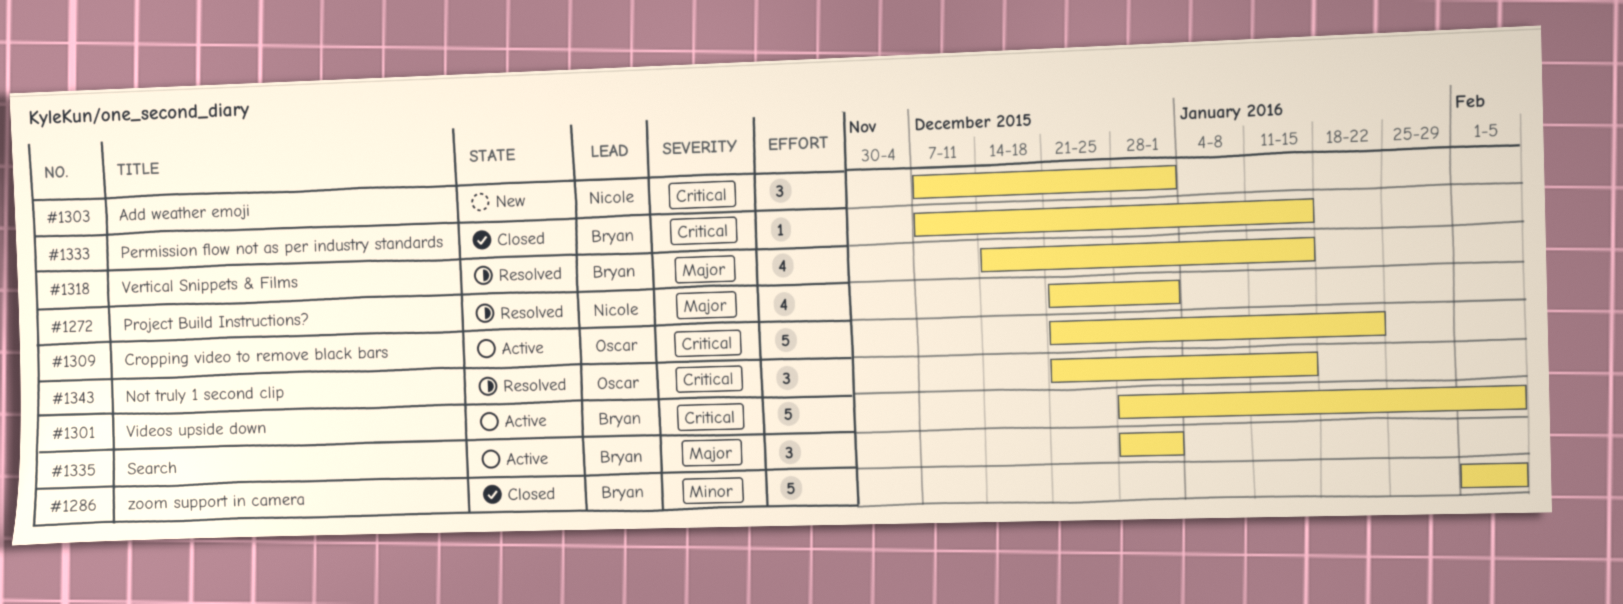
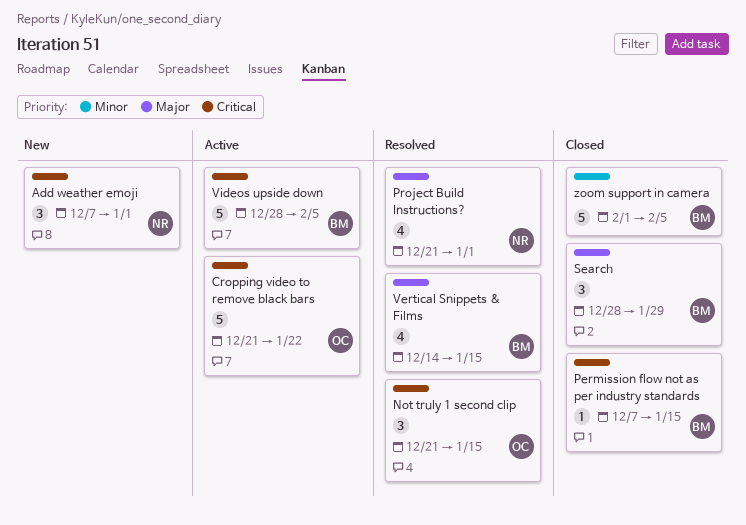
Search, status: Active -> Closed
Search, due: Jan 1 -> Jan 29

